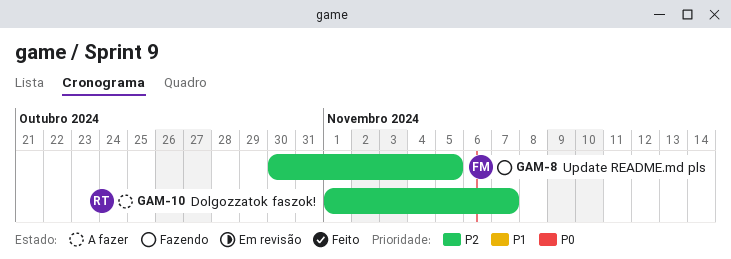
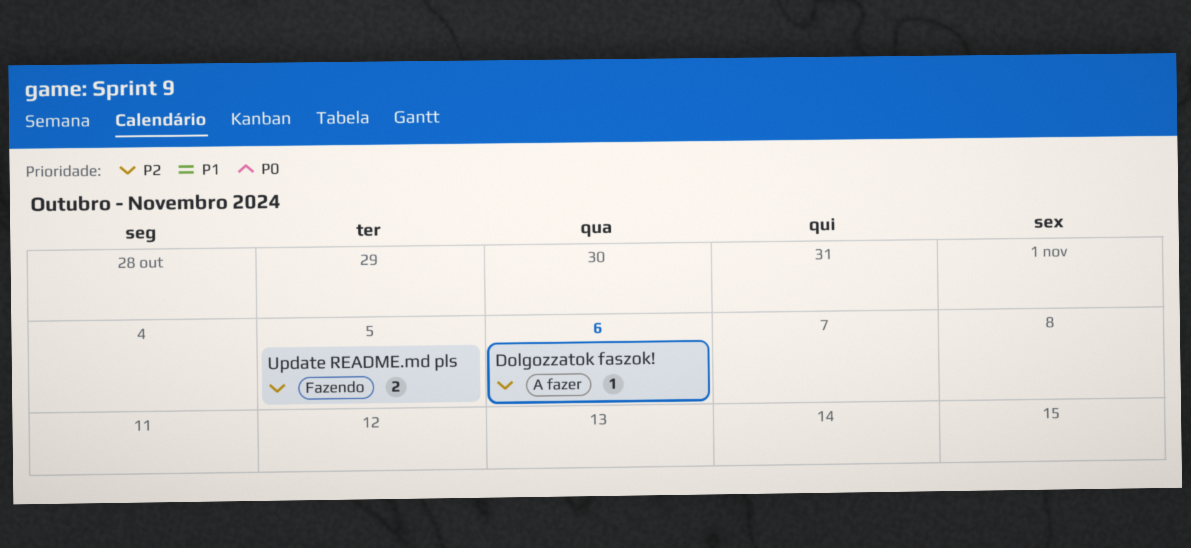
Dolgozzatok faszok!, due: Nov 7 -> Nov 6

